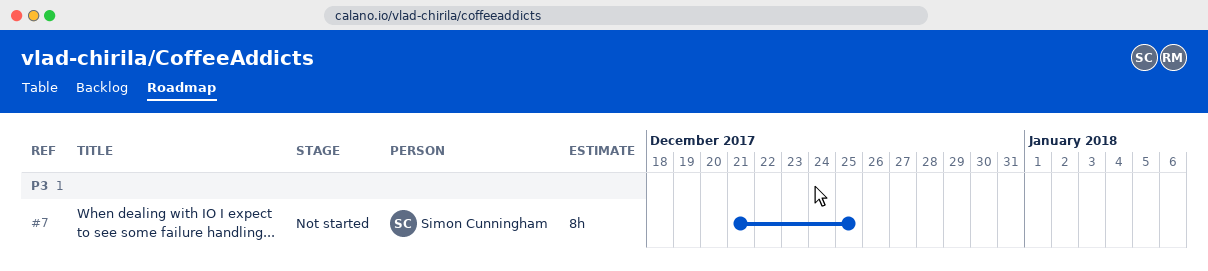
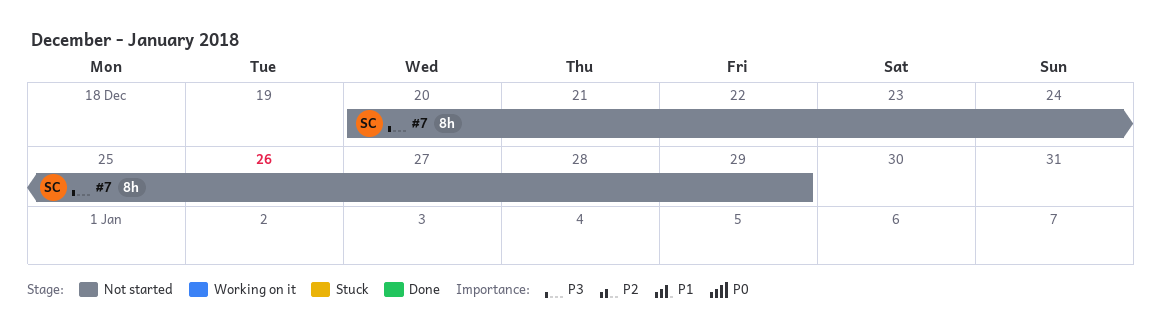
#7, start: Dec 21 -> Dec 20
#7, due: Dec 25 -> Dec 29

